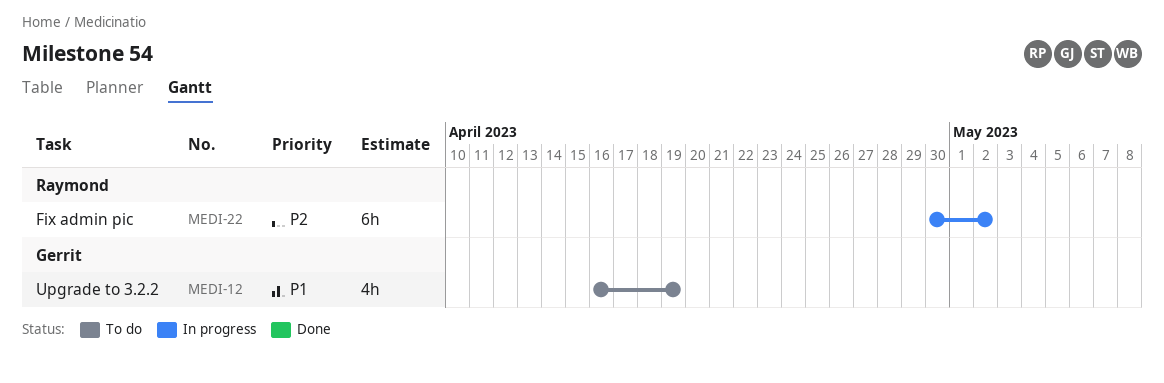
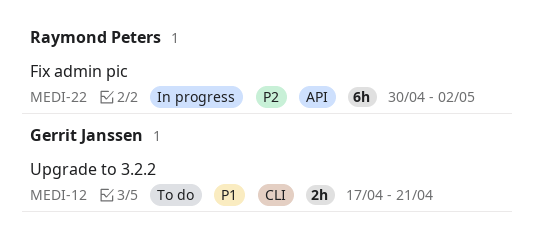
MEDI-12, estimate: 4h -> 2h
MEDI-12, start: Apr 16 -> Apr 17
MEDI-12, due: Apr 19 -> Apr 21

